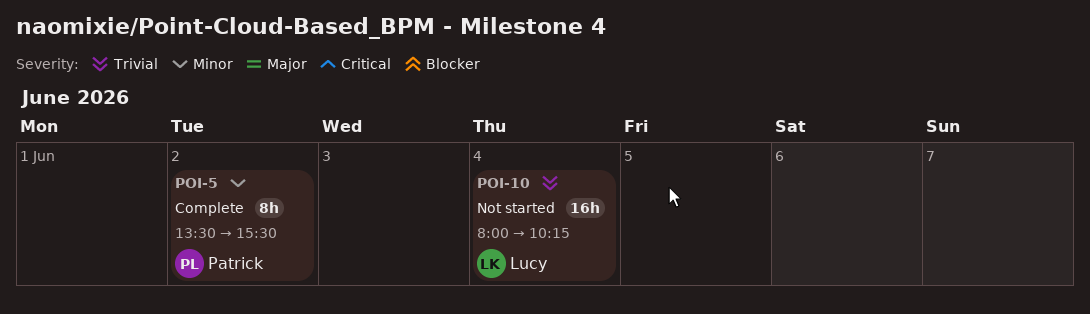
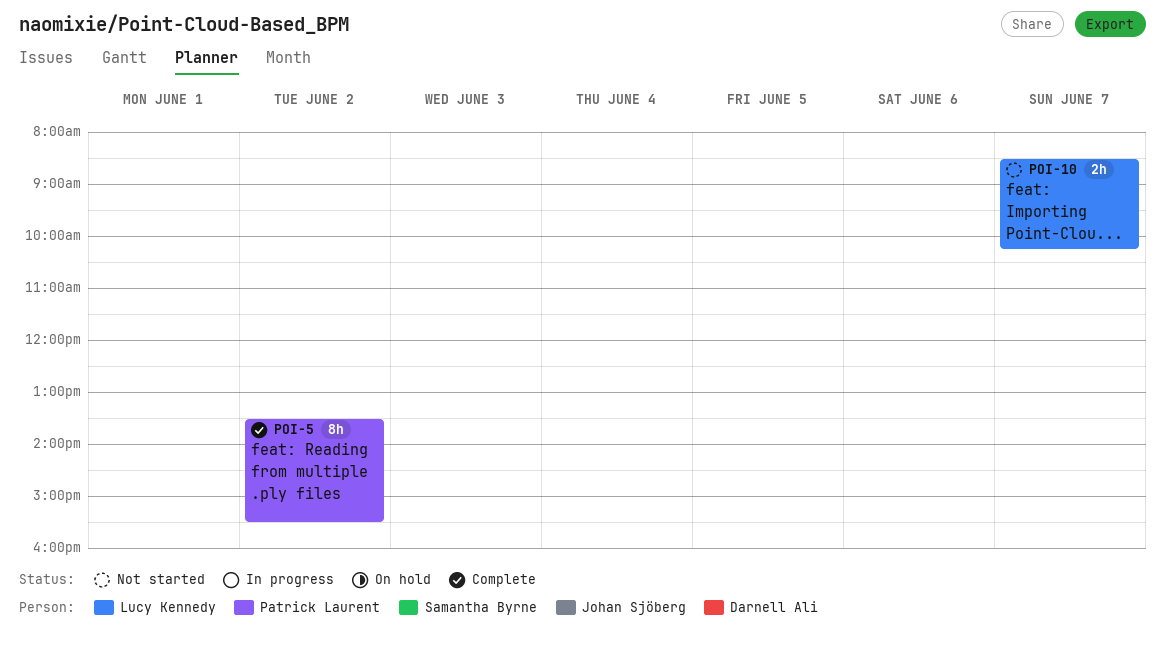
POI-10, estimate: 16h -> 2h
POI-10, day: Jun 4 -> Jun 7
POI-10, begins: 08:00 -> 08:30

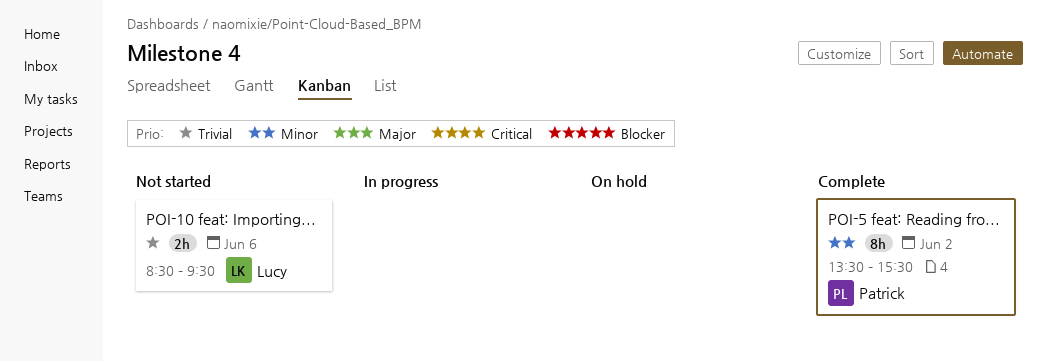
POI-10, day: Jun 7 -> Jun 6
POI-10, ends: 10:15 -> 09:30

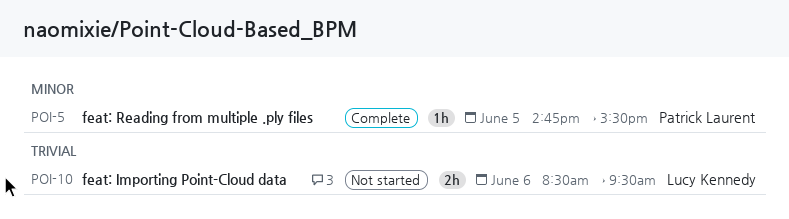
POI-5, estimate: 8h -> 1h
POI-5, day: Jun 2 -> Jun 5
POI-5, begins: 13:30 -> 14:45

